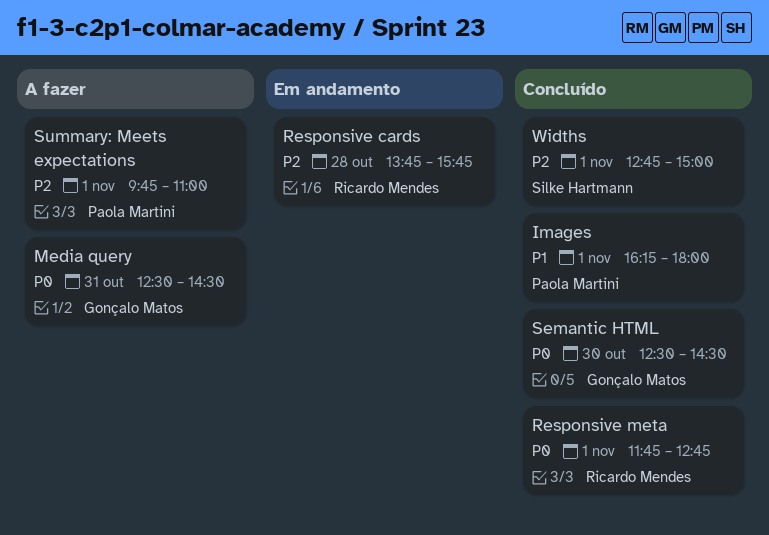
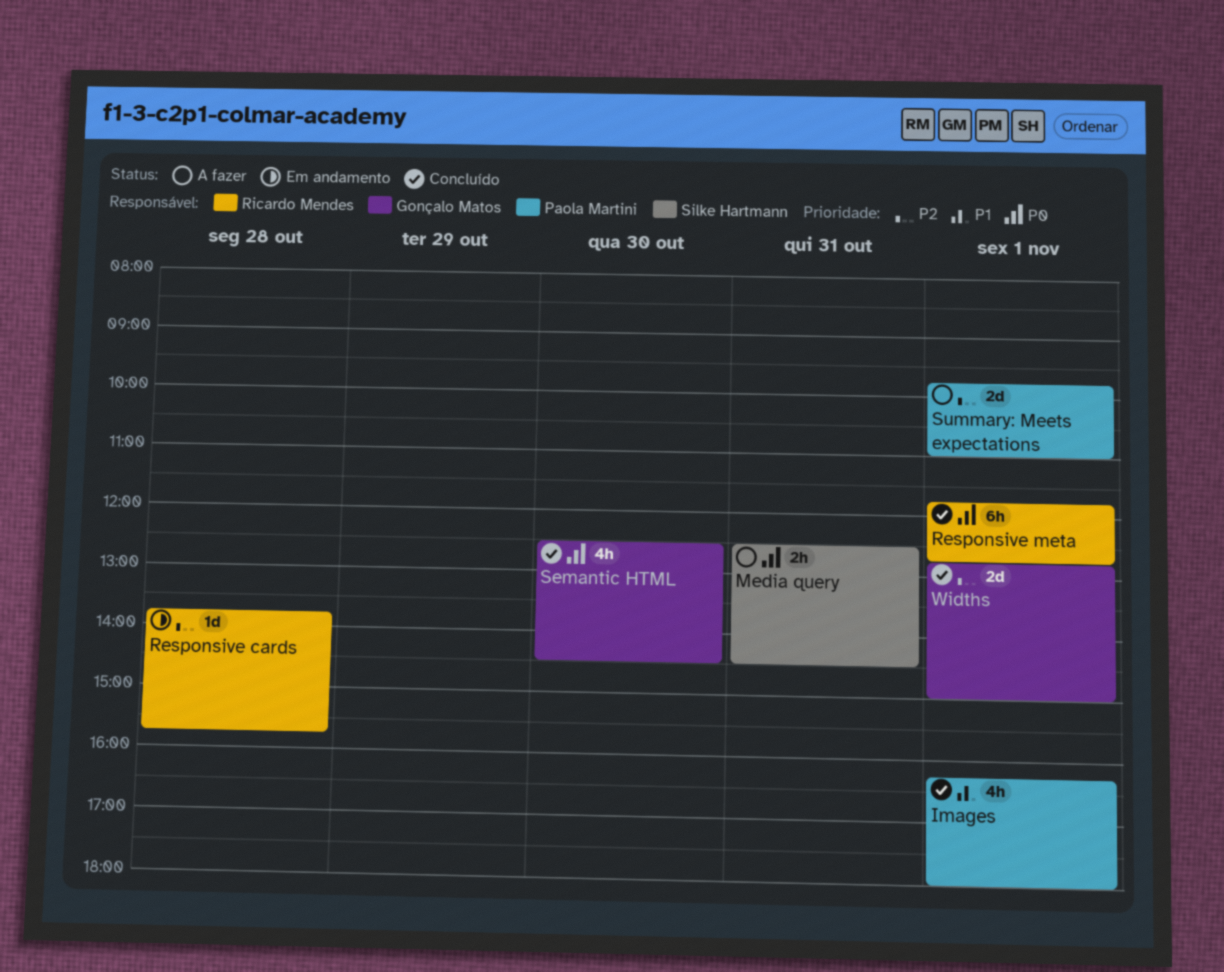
Media query, owner: Gonçalo Matos -> Silke Hartmann
Widths, owner: Silke Hartmann -> Gonçalo Matos

